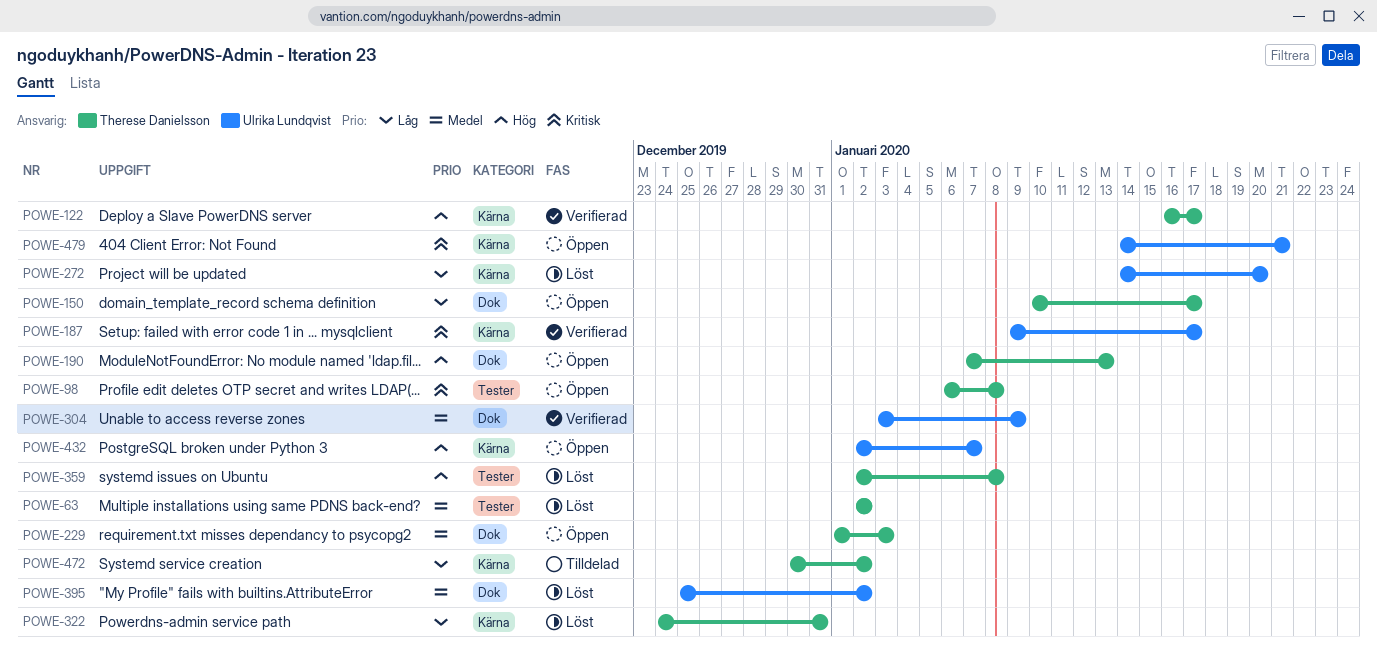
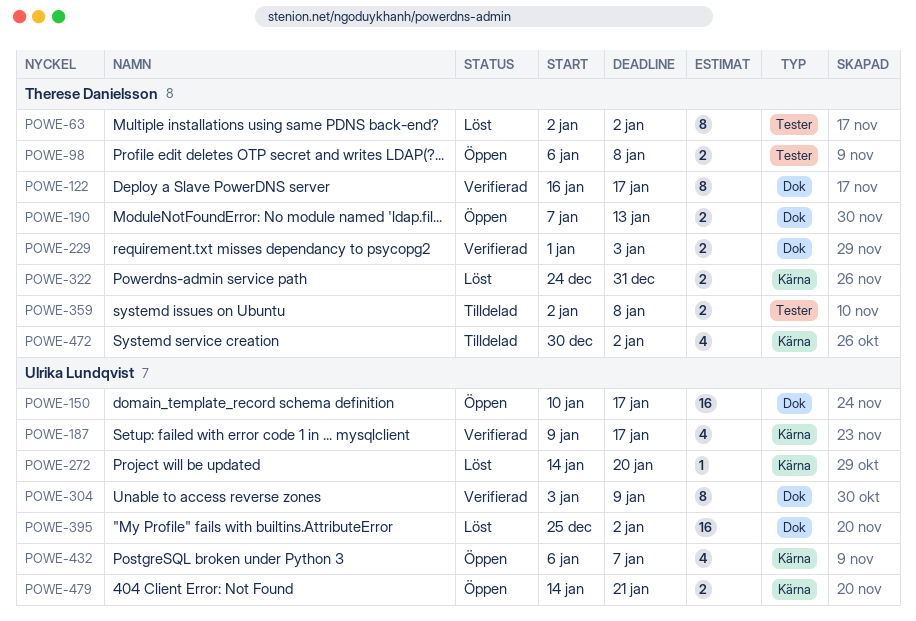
POWE-122, label: Kärna -> Dok
POWE-150, owner: Therese Danielsson -> Ulrika Lundqvist
POWE-229, status: Öppen -> Verifierad
POWE-359, status: Löst -> Tilldelad
POWE-432, start: Jan 2 -> Jan 6

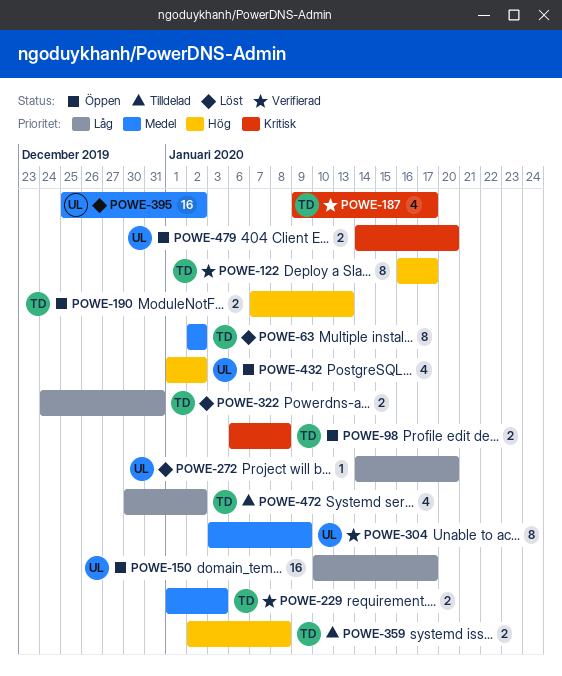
POWE-187, owner: Ulrika Lundqvist -> Therese Danielsson
POWE-432, start: Jan 6 -> Jan 1
POWE-432, due: Jan 7 -> Jan 2
POWE-479, due: Jan 21 -> Jan 20

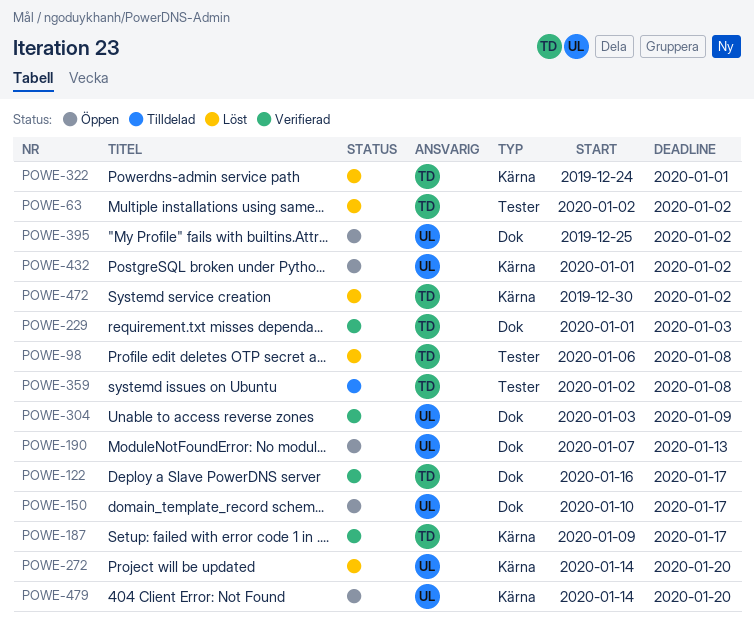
POWE-98, status: Öppen -> Löst
POWE-190, owner: TD -> UL
POWE-322, due: Dec 31 -> Jan 1
POWE-395, status: Löst -> Öppen
POWE-472, status: Tilldelad -> Löst

